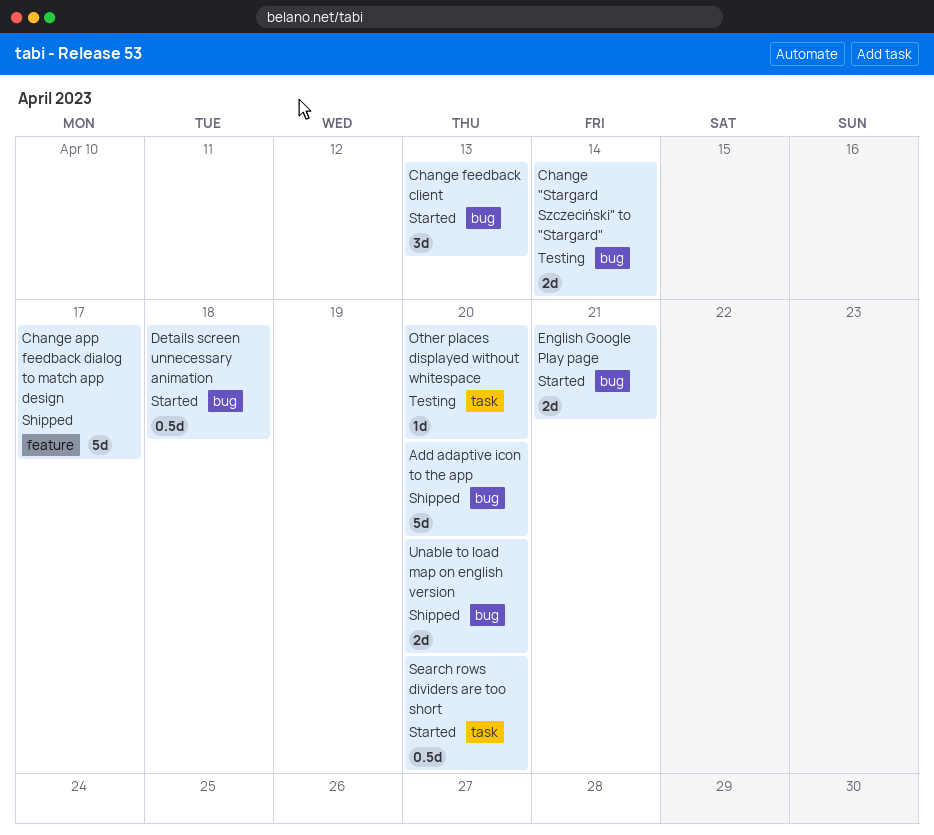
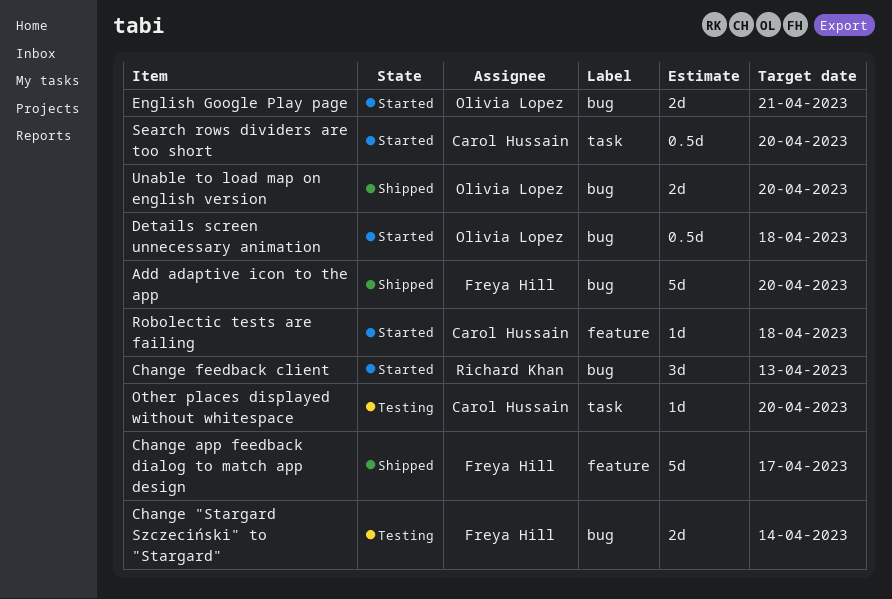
Robolectic tests are failing: none -> present

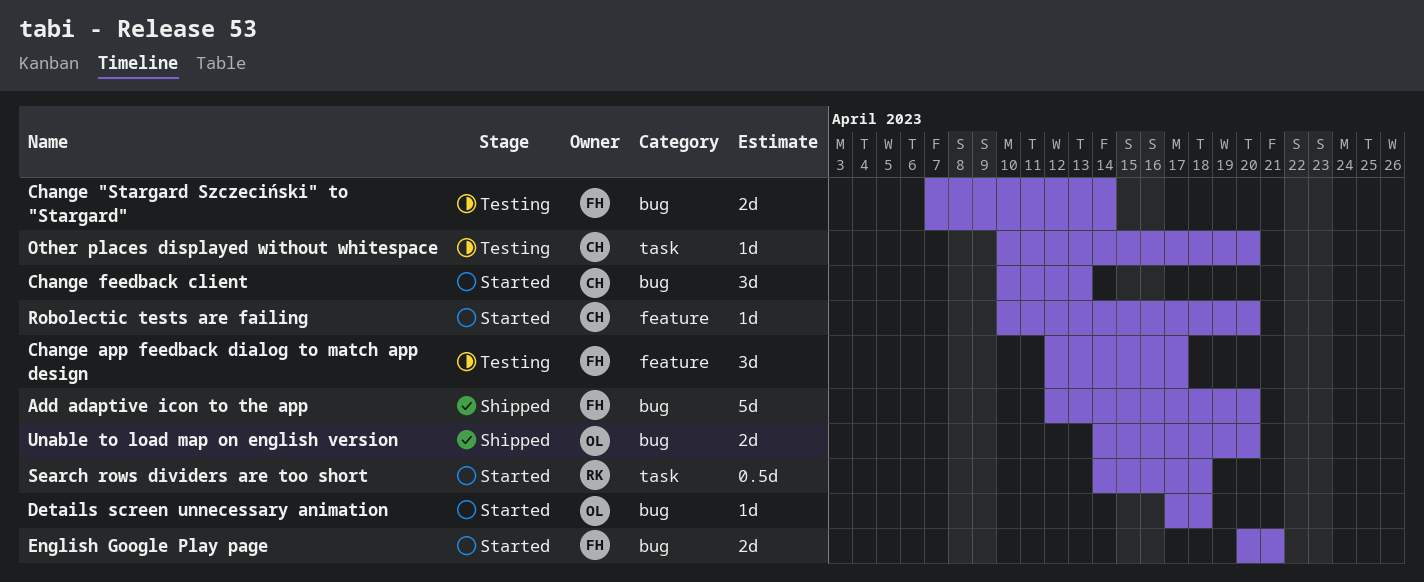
Change app feedback dialog to match app design, status: Shipped -> Testing
Change app feedback dialog to match app design, estimate: 5d -> 3d
Change feedback client, owner: Richard Khan -> Carol Hussain
Details screen unnecessary animation, estimate: 0.5d -> 1d
English Google Play page, owner: Olivia Lopez -> Freya Hill
Robolectic tests are failing, due: Apr 18 -> Apr 20
Search rows dividers are too short, owner: Carol Hussain -> Richard Khan
Search rows dividers are too short, due: Apr 20 -> Apr 18

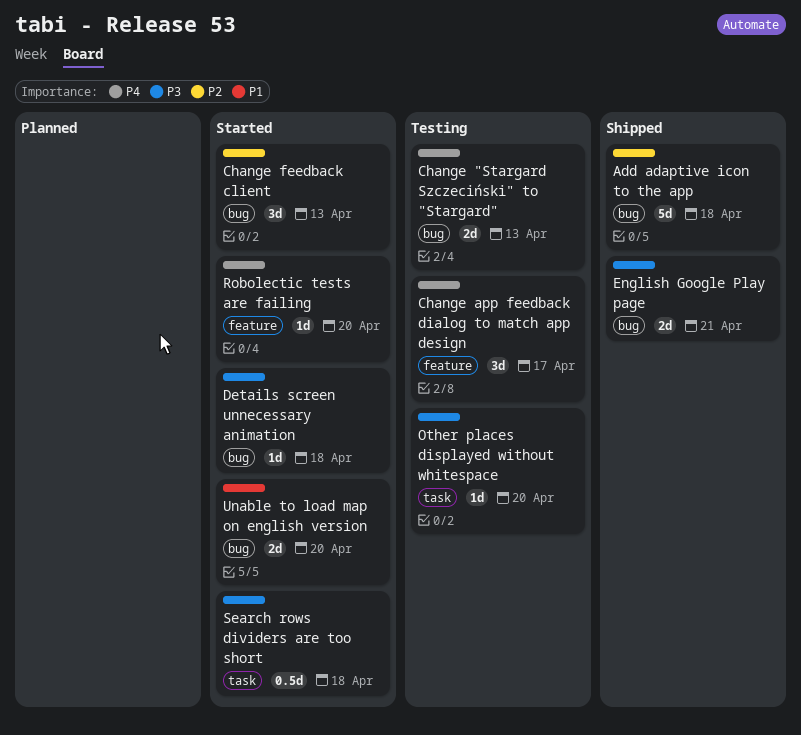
Add adaptive icon to the app, due: Apr 20 -> Apr 18
Change "Stargard Szczeciński" to "Stargard", due: Apr 14 -> Apr 13
English Google Play page, status: Started -> Shipped
Unable to load map on english version, status: Shipped -> Started

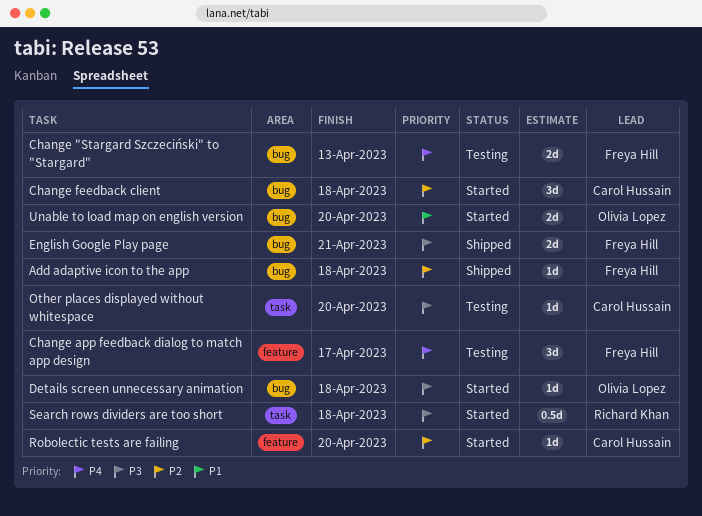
Add adaptive icon to the app, estimate: 5d -> 1d
Change feedback client, due: Apr 13 -> Apr 18
Robolectic tests are failing, priority: P4 -> P2

